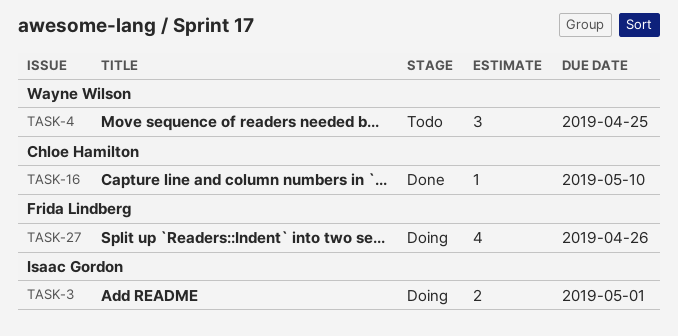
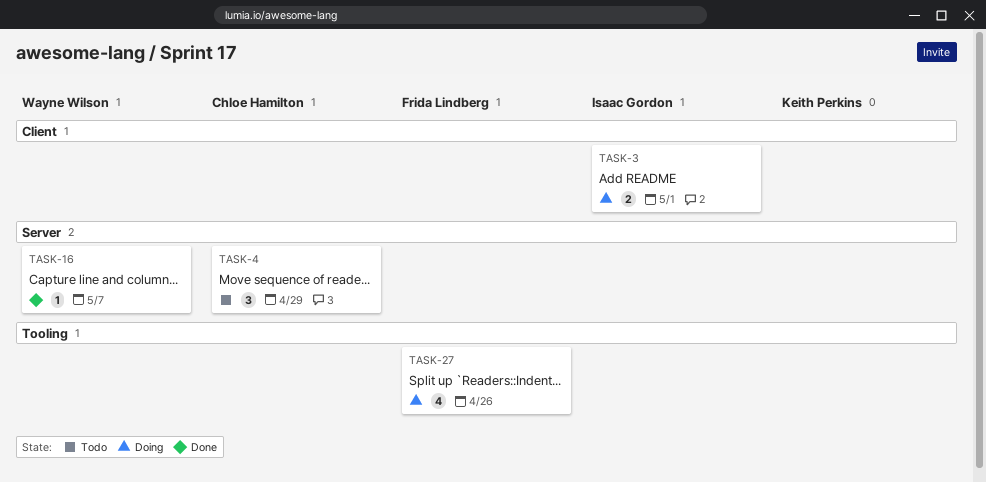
TASK-4, owner: Wayne Wilson -> Chloe Hamilton
TASK-4, due: Apr 25 -> Apr 29
TASK-16, owner: Chloe Hamilton -> Wayne Wilson
TASK-16, due: May 10 -> May 7

